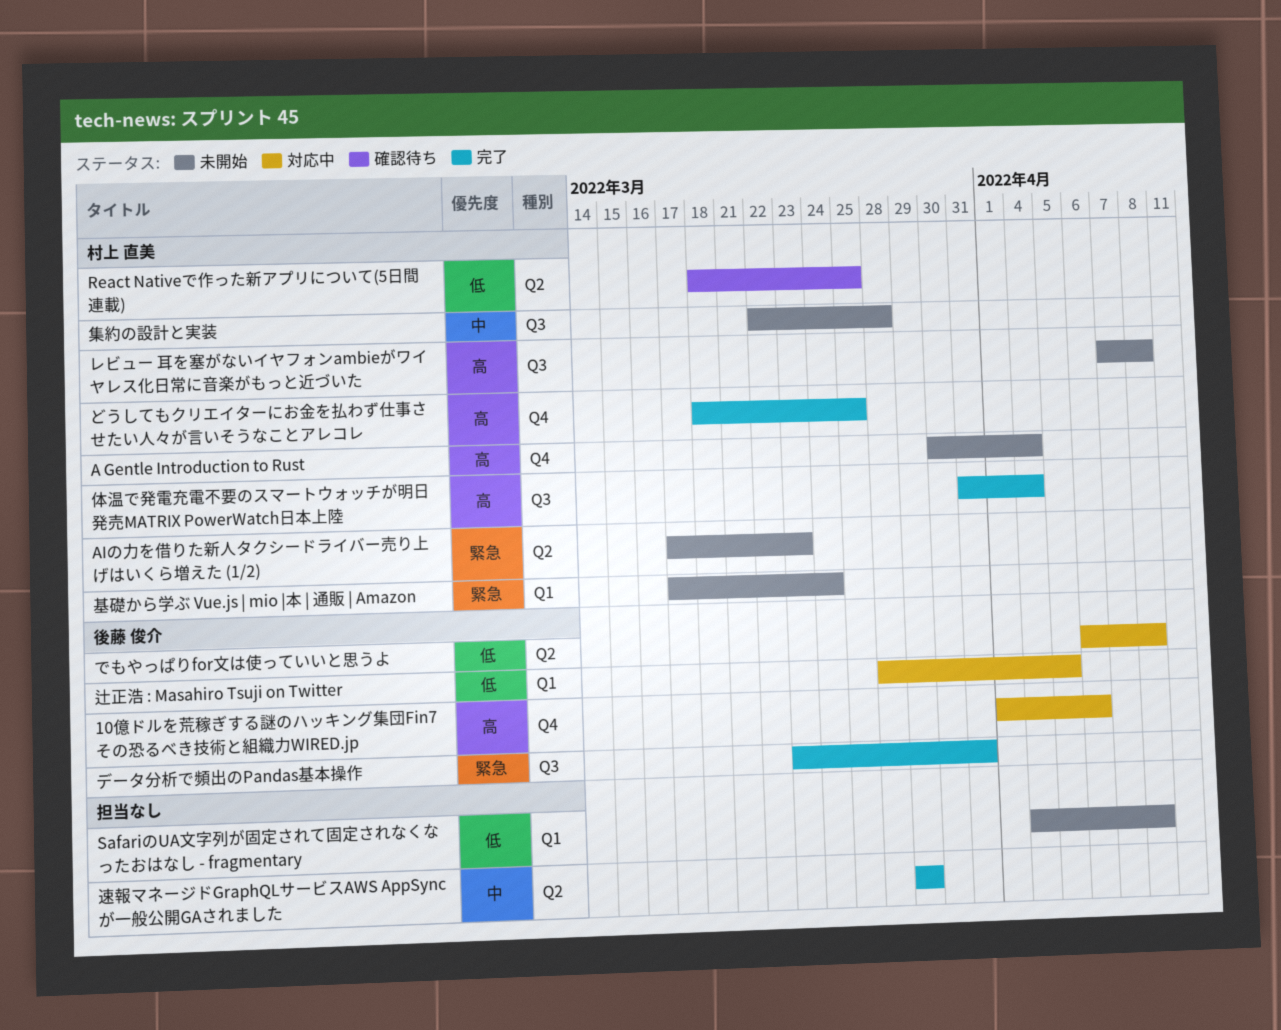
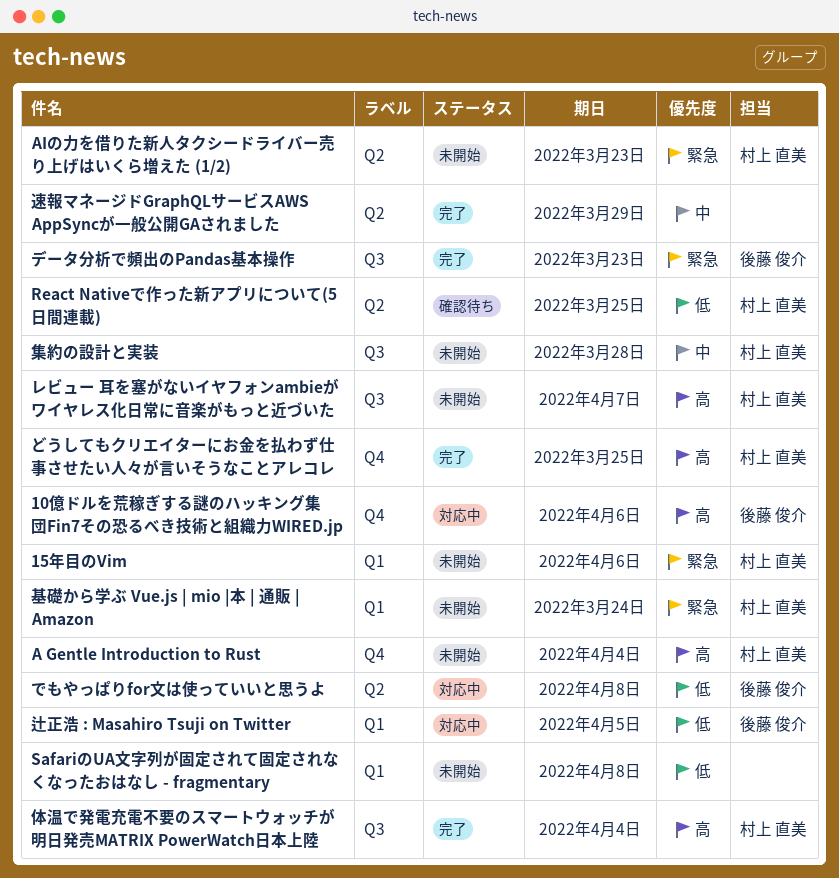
15年目のVim: none -> present
データ分析で頻出のPandas基本操作, due: Mar 31 -> Mar 23
レビュー 耳を塞がないイヤフォンambieがワイヤレス化日常に音楽がもっと近づいた, due: Apr 8 -> Apr 7

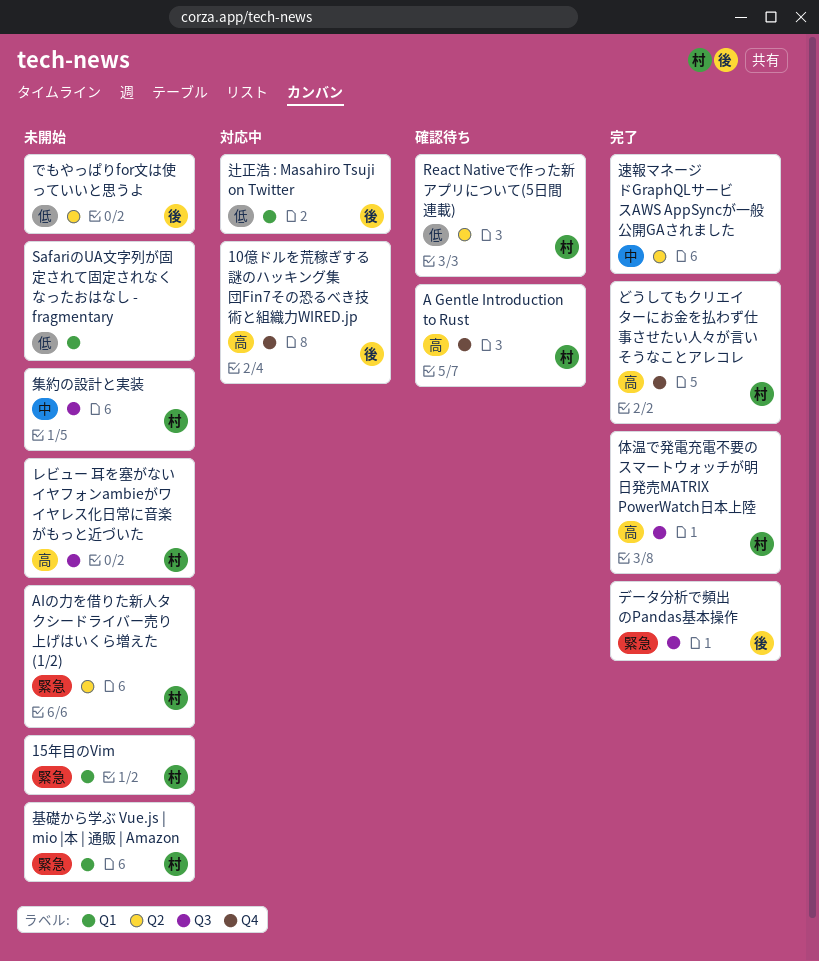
A Gentle Introduction to Rust, status: 未開始 -> 確認待ち
でもやっぱりfor文は使っていいと思うよ, status: 対応中 -> 未開始

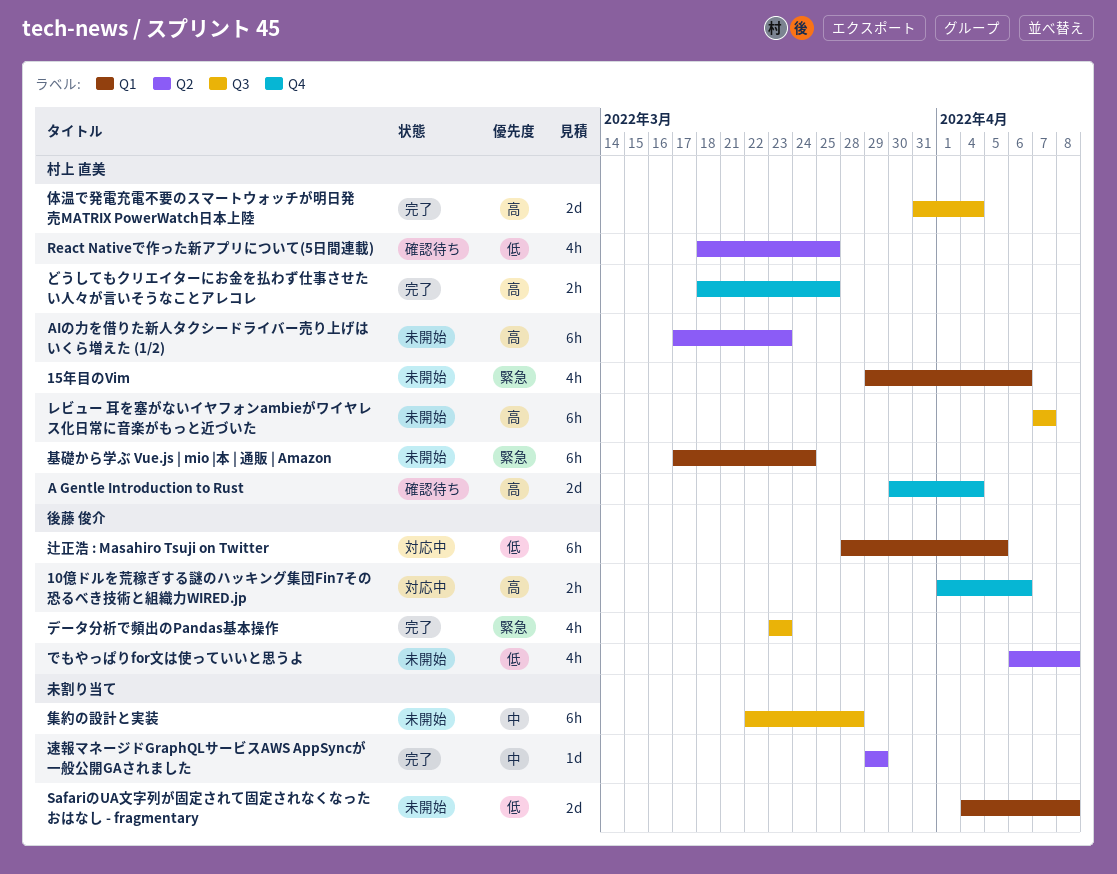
AIの力を借りた新人タクシードライバー売り上げはいくら増えた (1/2), priority: 緊急 -> 高
集約の設計と実装, owner: 村上 直美 -> none

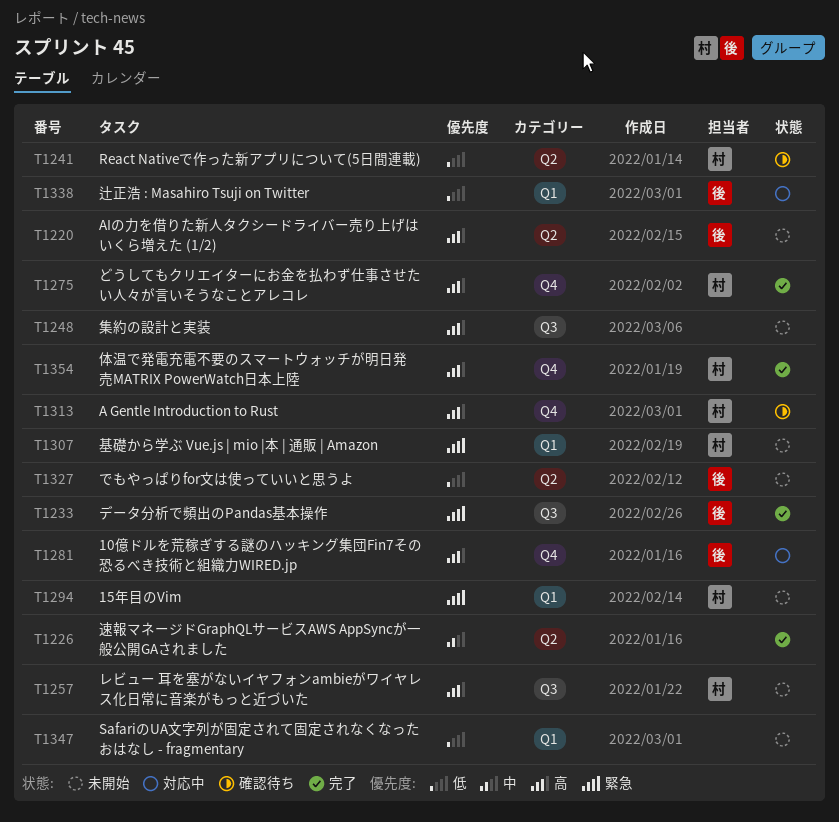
AIの力を借りた新人タクシードライバー売り上げはいくら増えた (1/2), owner: 村上 直美 -> 後藤 俊介
体温で発電充電不要のスマートウォッチが明日発売MATRIX PowerWatch日本上陸, label: Q3 -> Q4
集約の設計と実装, priority: 中 -> 高

